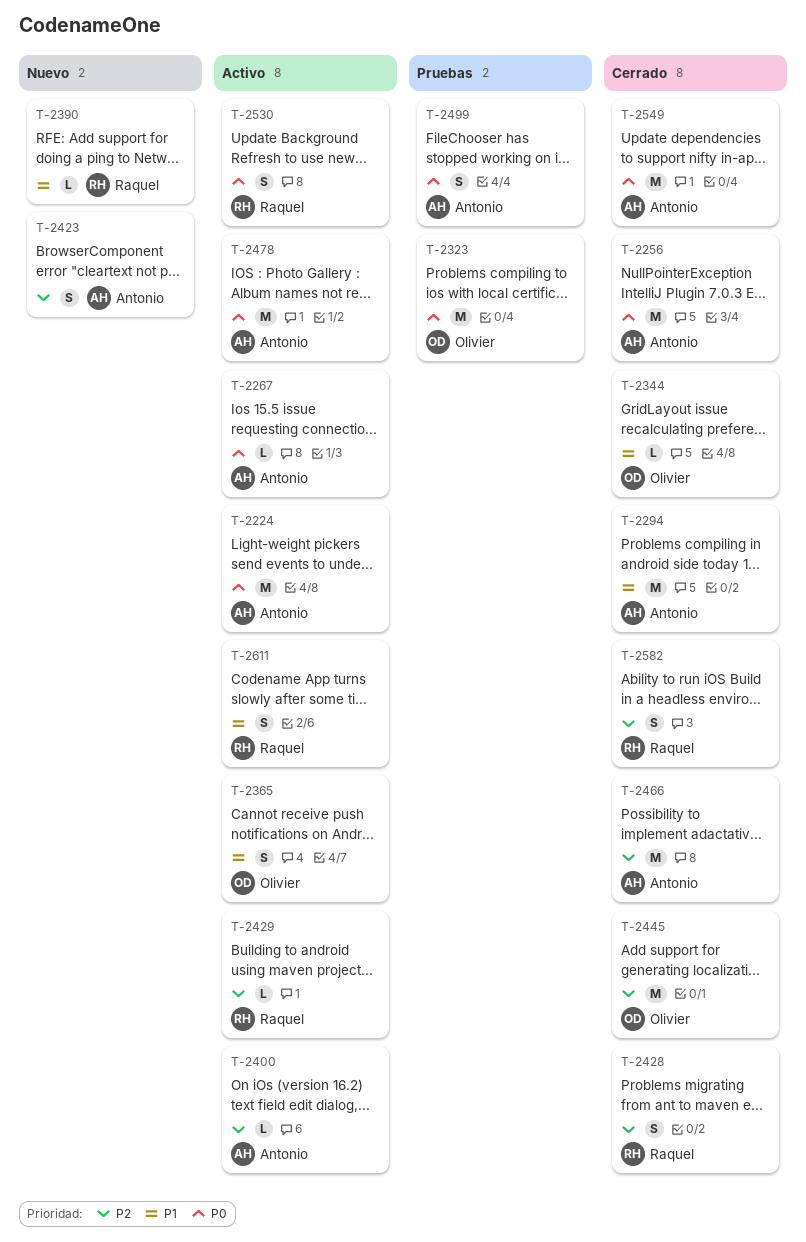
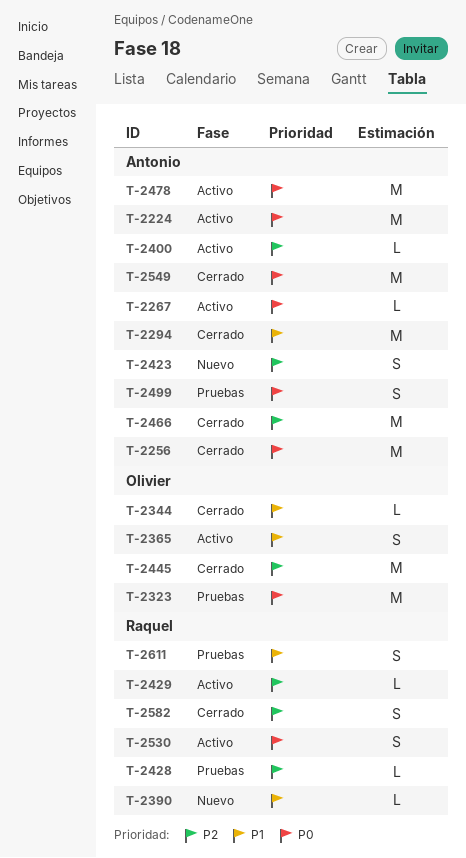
T-2428, status: Cerrado -> Pruebas
T-2428, estimate: S -> L
T-2611, status: Activo -> Pruebas

